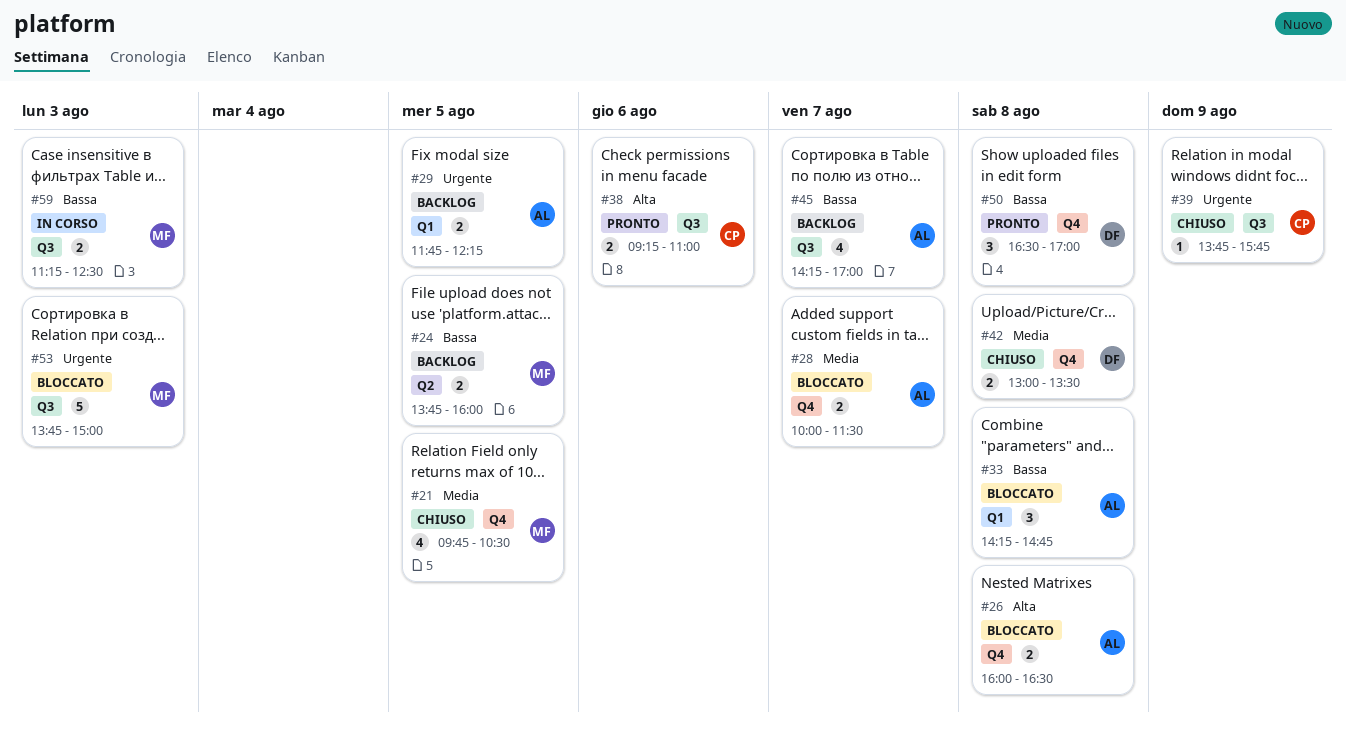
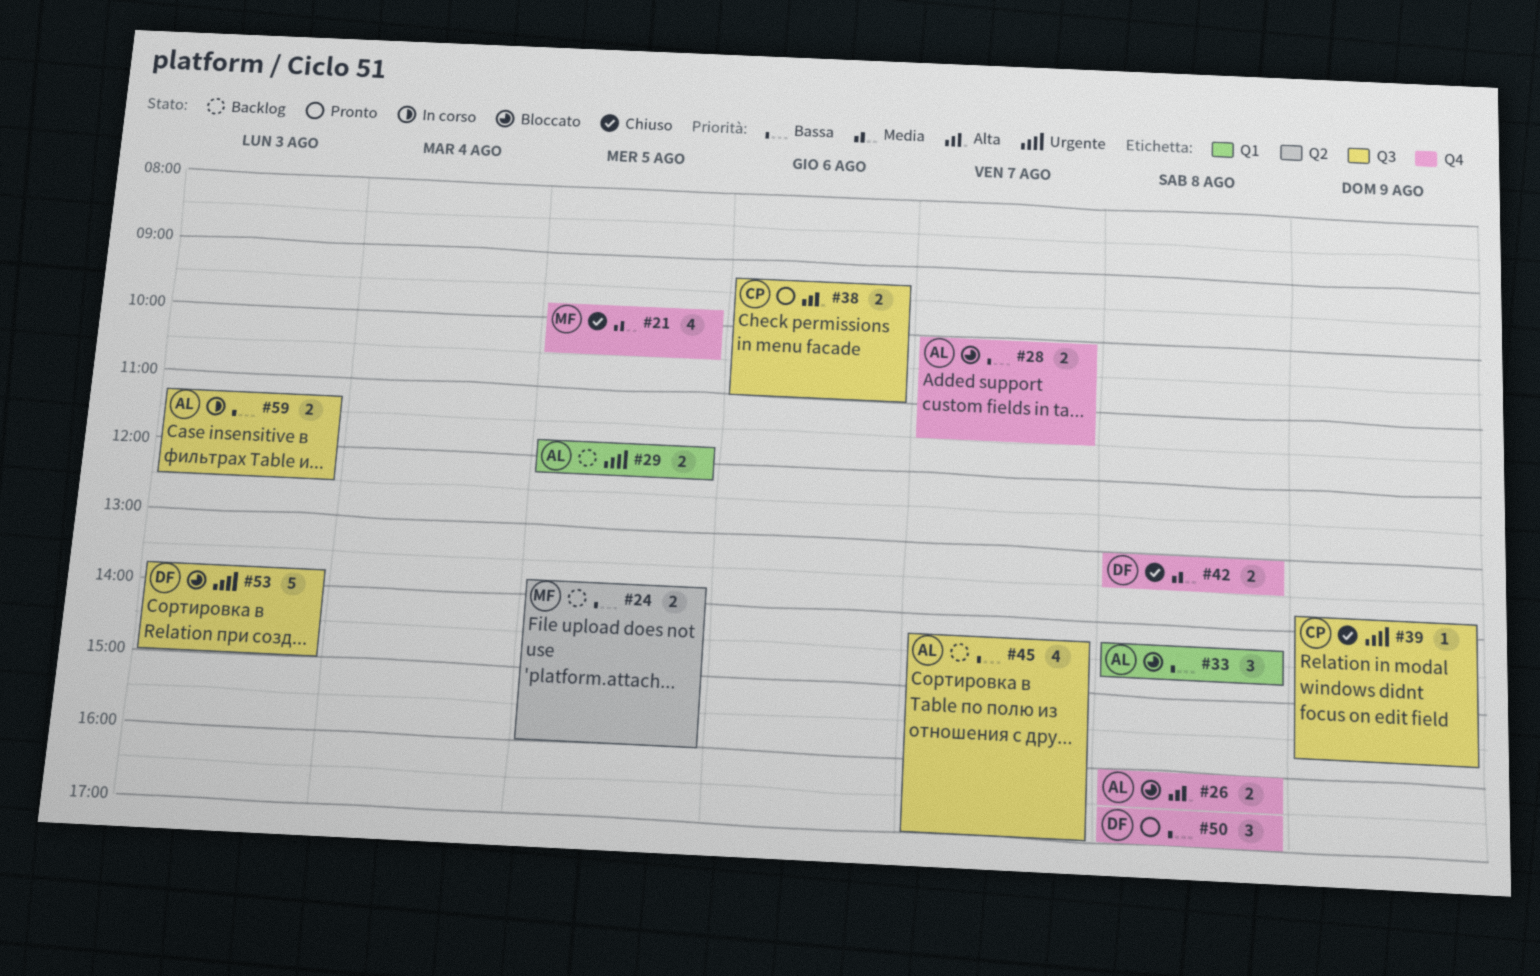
#28, priority: Media -> Bassa
#53, owner: MF -> DF
#59, owner: MF -> AL

